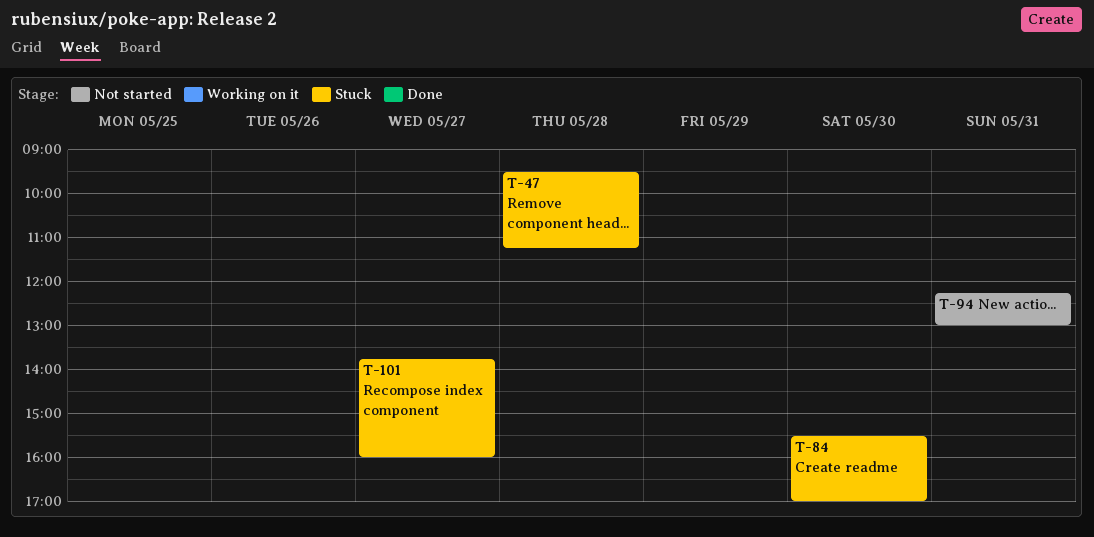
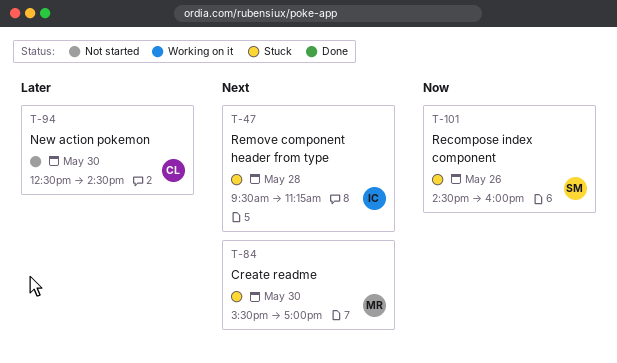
T-94, day: May 31 -> May 30
T-94, begins: 12:15 -> 12:30
T-94, ends: 13:00 -> 14:30
T-101, day: May 27 -> May 26
T-101, begins: 13:45 -> 14:30

